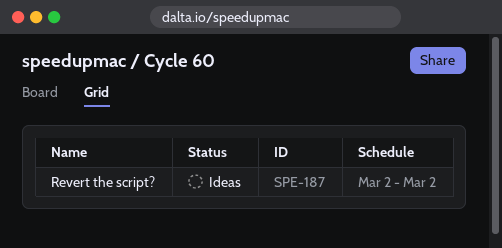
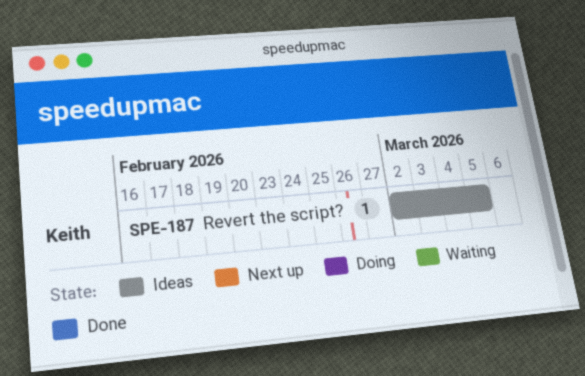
SPE-187, due: Mar 2 -> Mar 5

